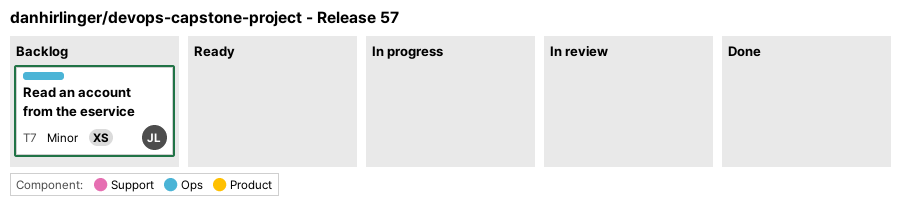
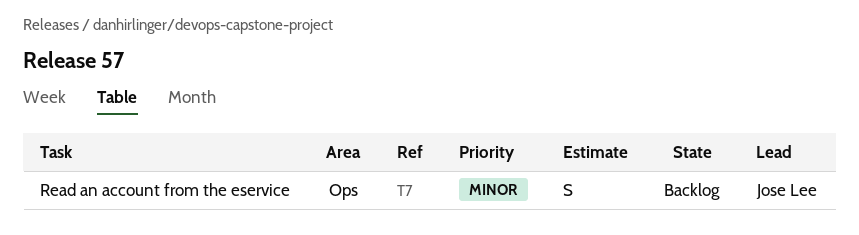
T7, estimate: XS -> S

